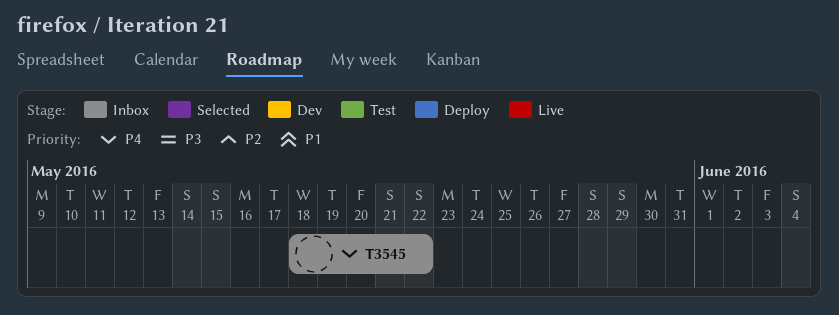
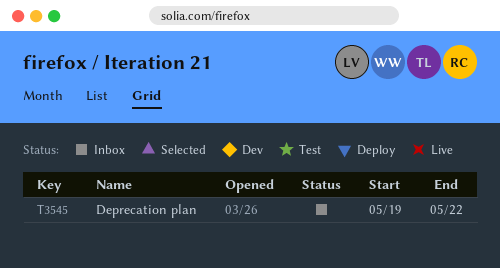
T3545, start: May 18 -> May 19

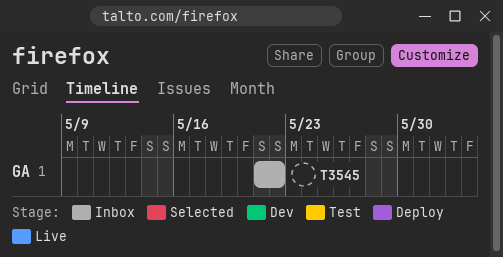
T3545, start: May 19 -> May 21

